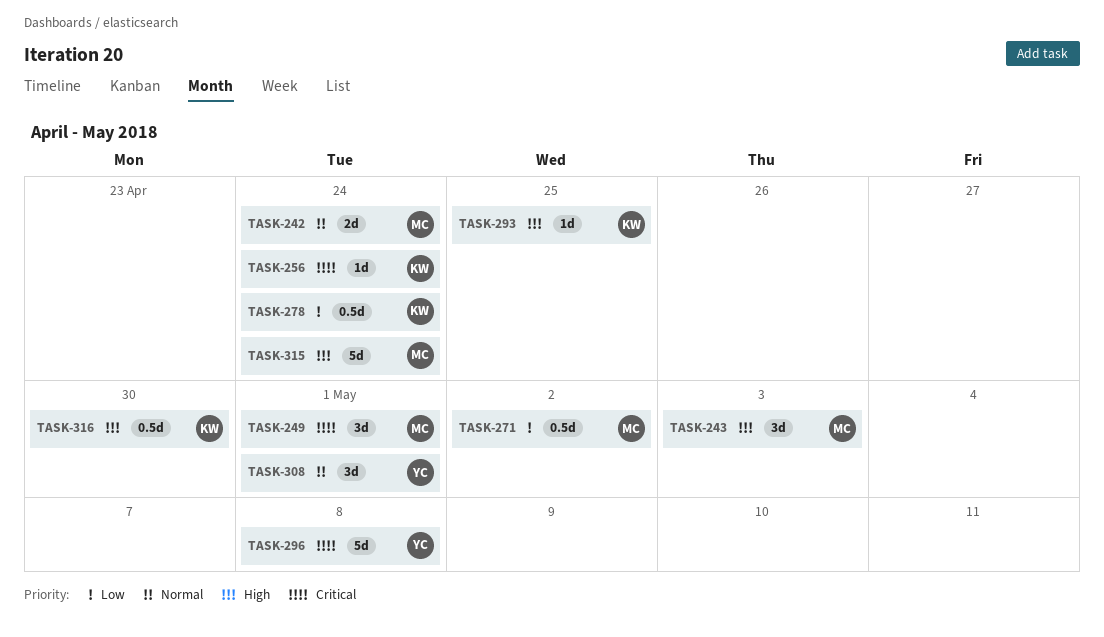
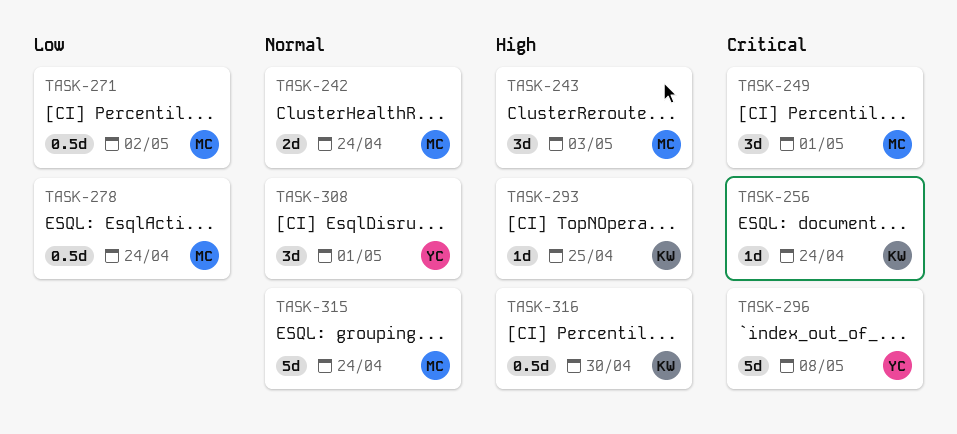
TASK-278, owner: KW -> MC
TASK-315, priority: High -> Normal

